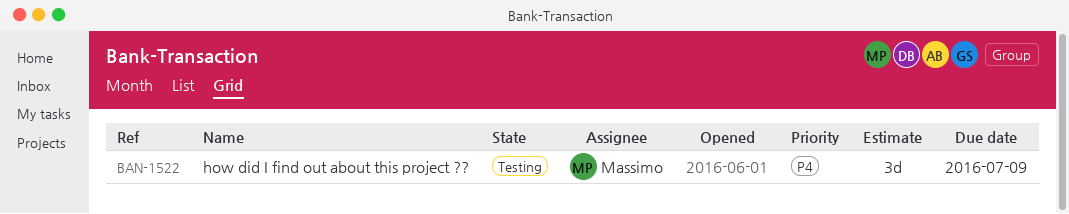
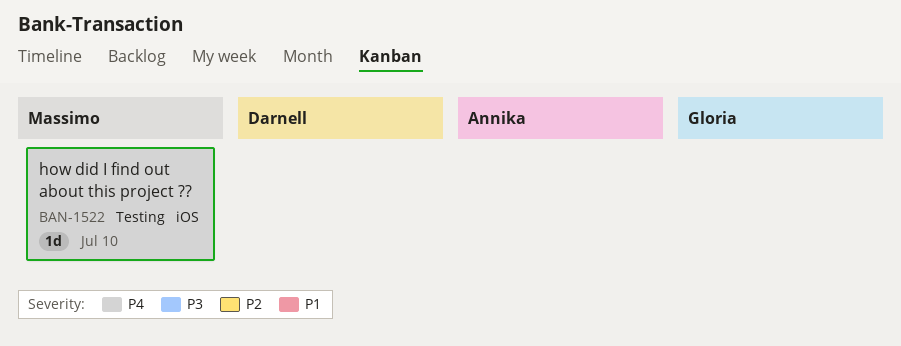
BAN-1522, estimate: 3d -> 1d
BAN-1522, due: Jul 9 -> Jul 10

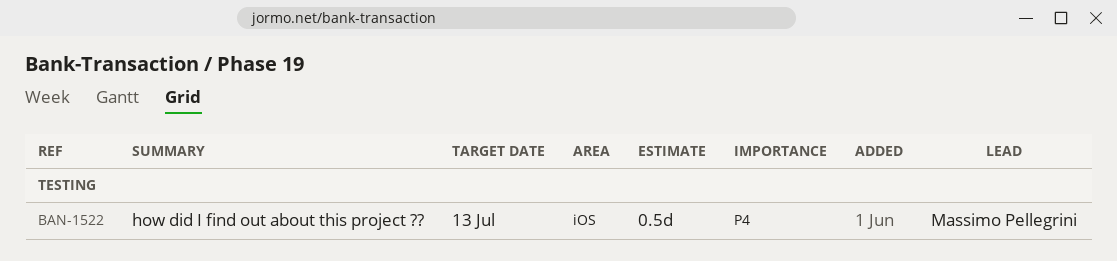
BAN-1522, estimate: 1d -> 0.5d
BAN-1522, due: Jul 10 -> Jul 13

